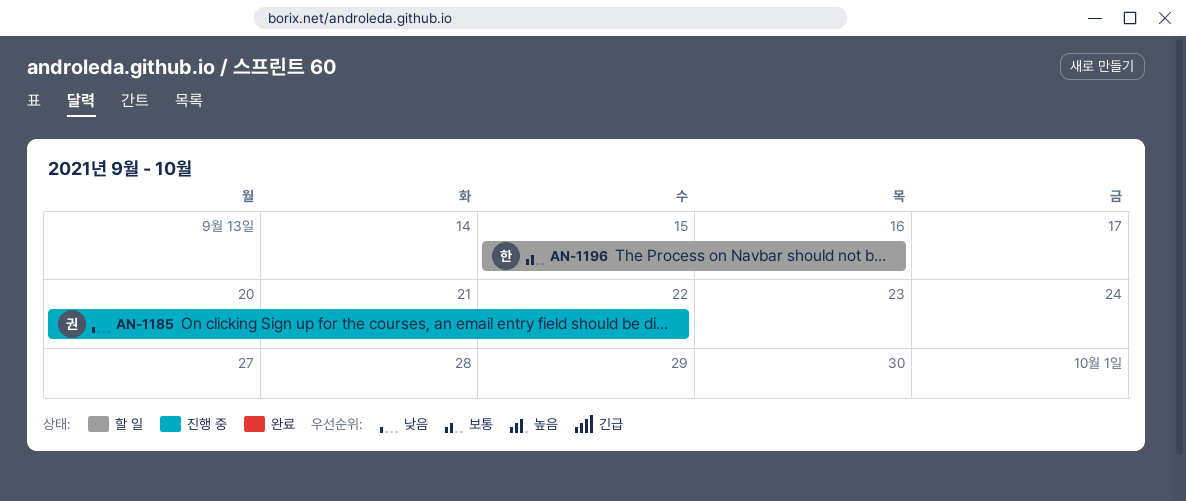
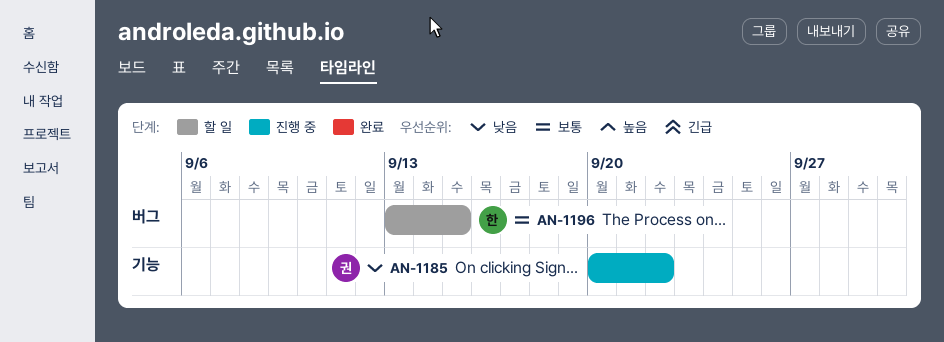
AN-1196, start: Sep 15 -> Sep 13
AN-1196, due: Sep 16 -> Sep 15

